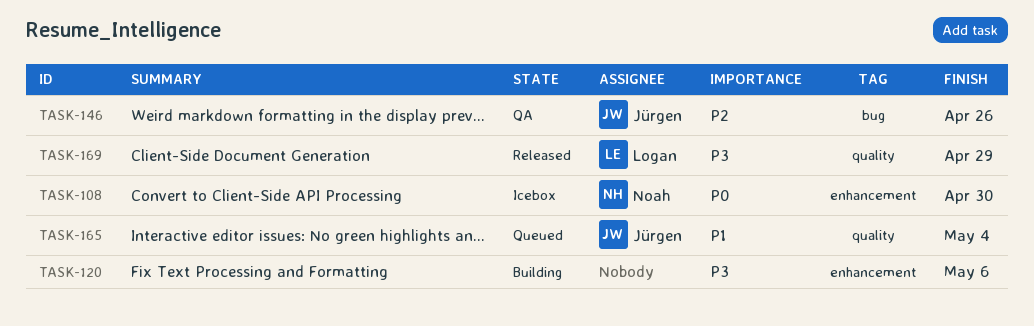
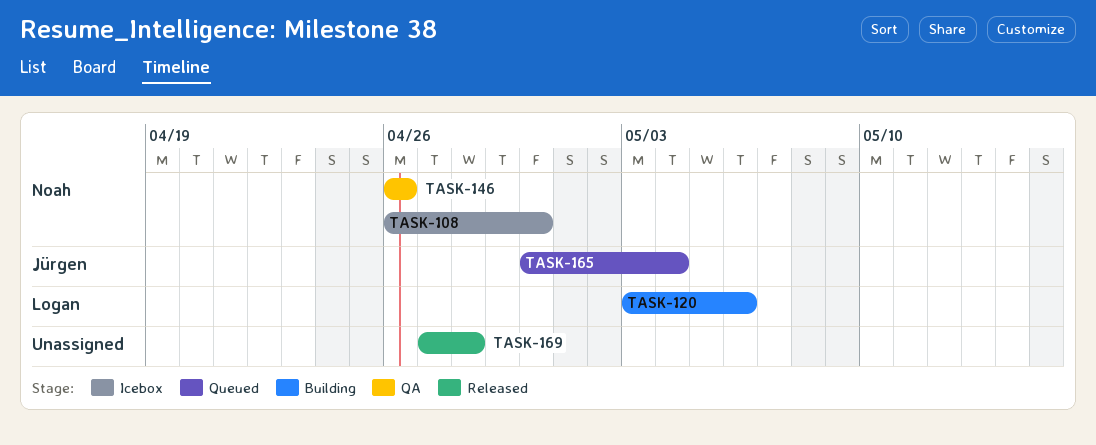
TASK-120, owner: none -> Logan
TASK-146, owner: Jürgen -> Noah
TASK-169, owner: Logan -> none
TASK-169, due: Apr 29 -> Apr 28

